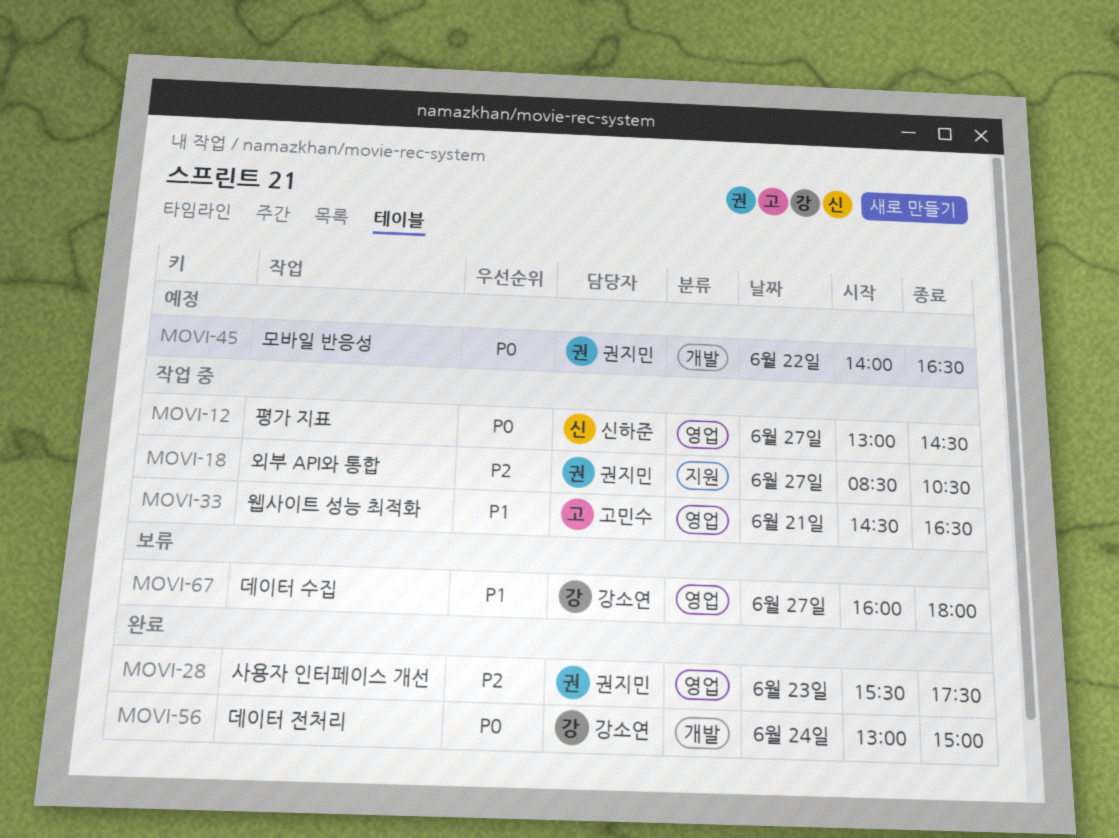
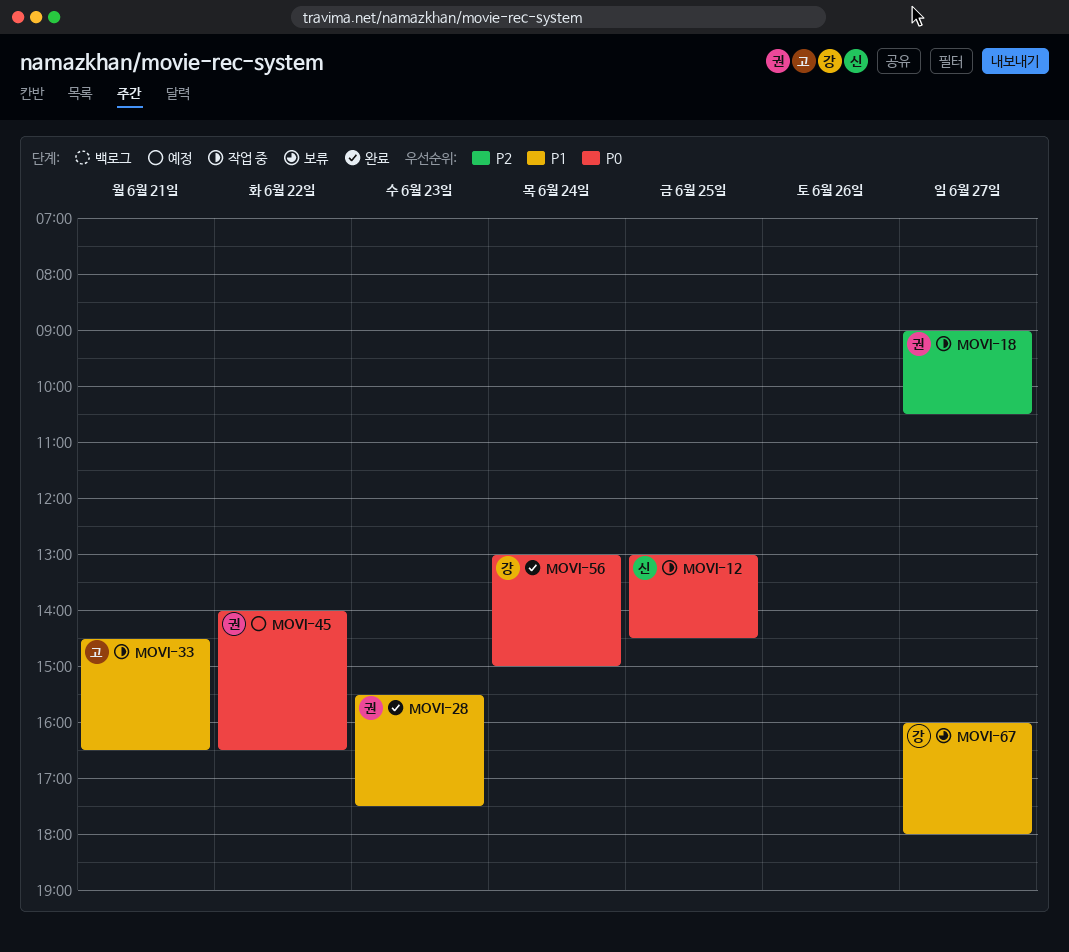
MOVI-12, day: Jun 27 -> Jun 25
MOVI-18, begins: 08:30 -> 09:00
MOVI-28, priority: P2 -> P1

